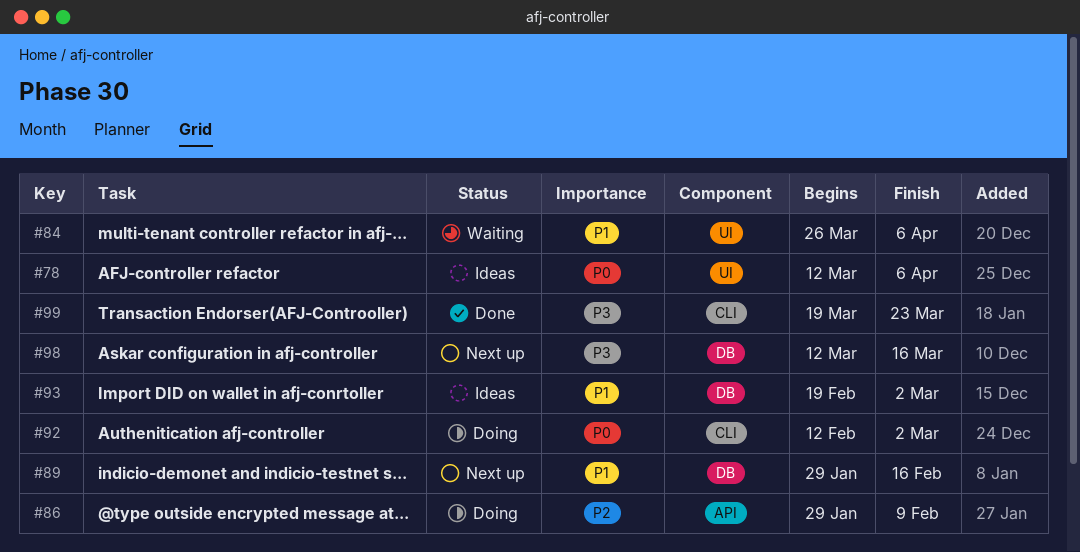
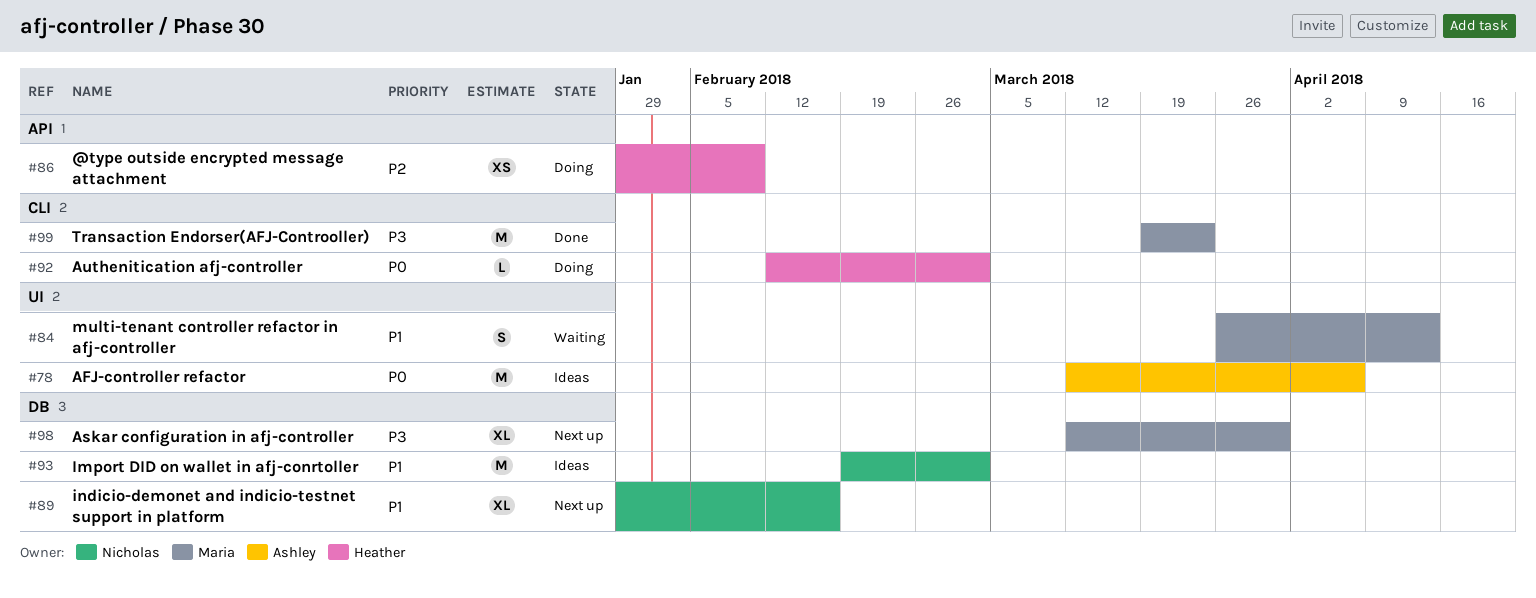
#84, due: Apr 6 -> Apr 13
#98, due: Mar 16 -> Mar 30

